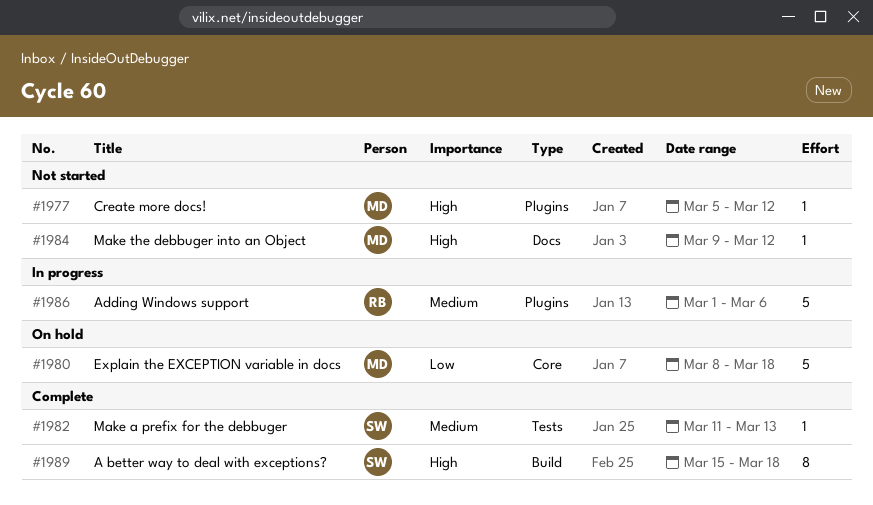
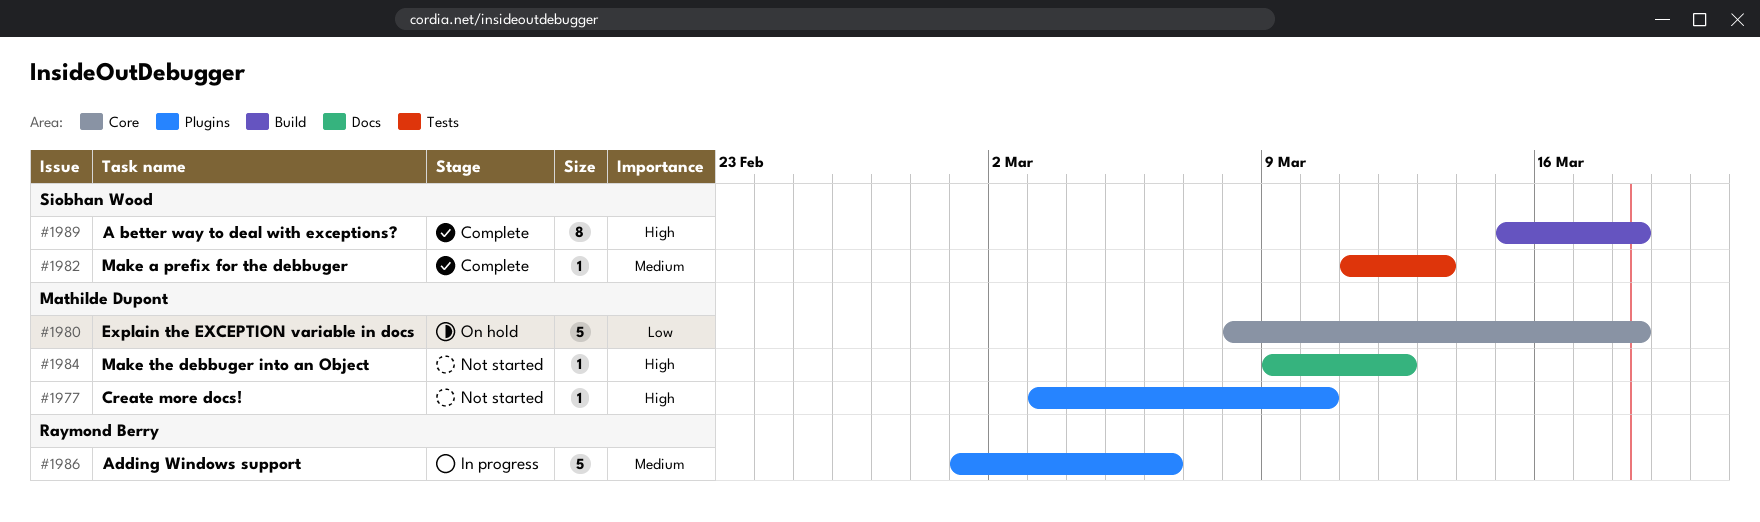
#1977, start: Mar 5 -> Mar 3
#1977, due: Mar 12 -> Mar 10

